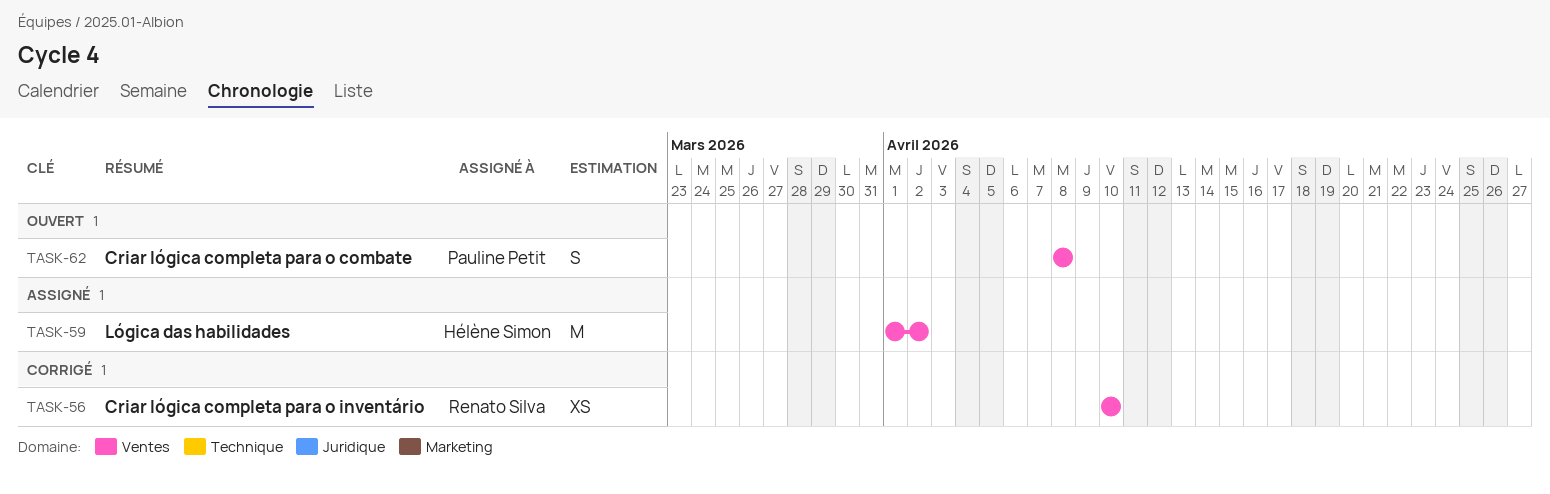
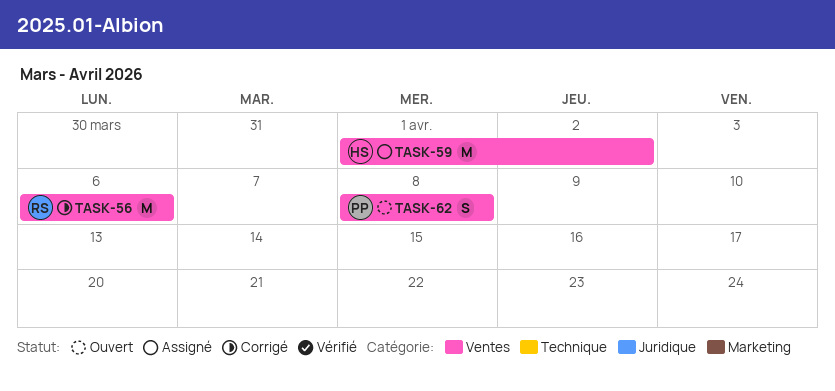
TASK-56, estimate: XS -> M
TASK-56, start: Apr 10 -> Apr 6
TASK-56, due: Apr 10 -> Apr 6

